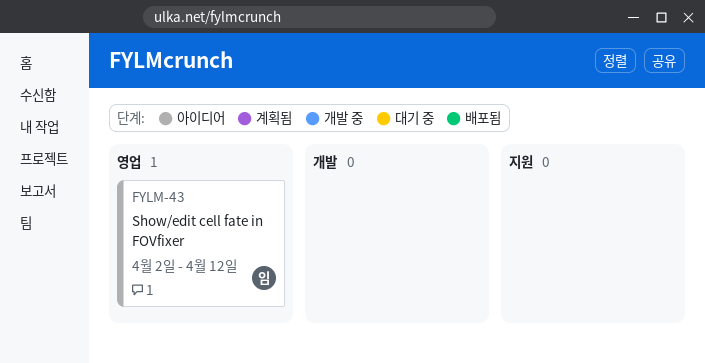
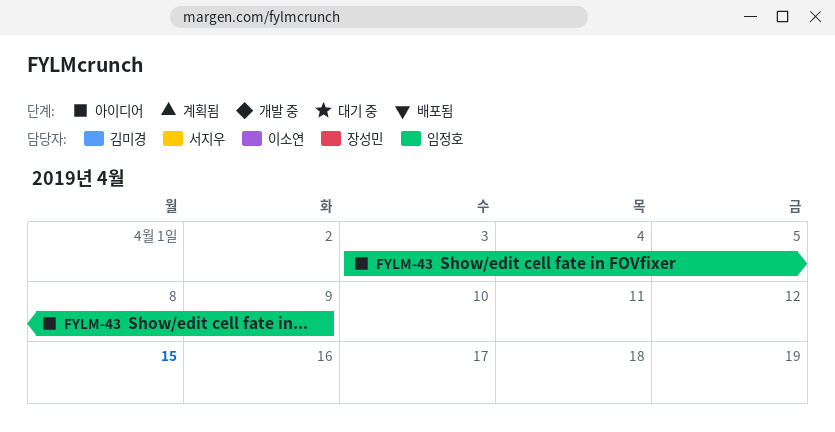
FYLM-43, start: Apr 2 -> Apr 3
FYLM-43, due: Apr 12 -> Apr 9

